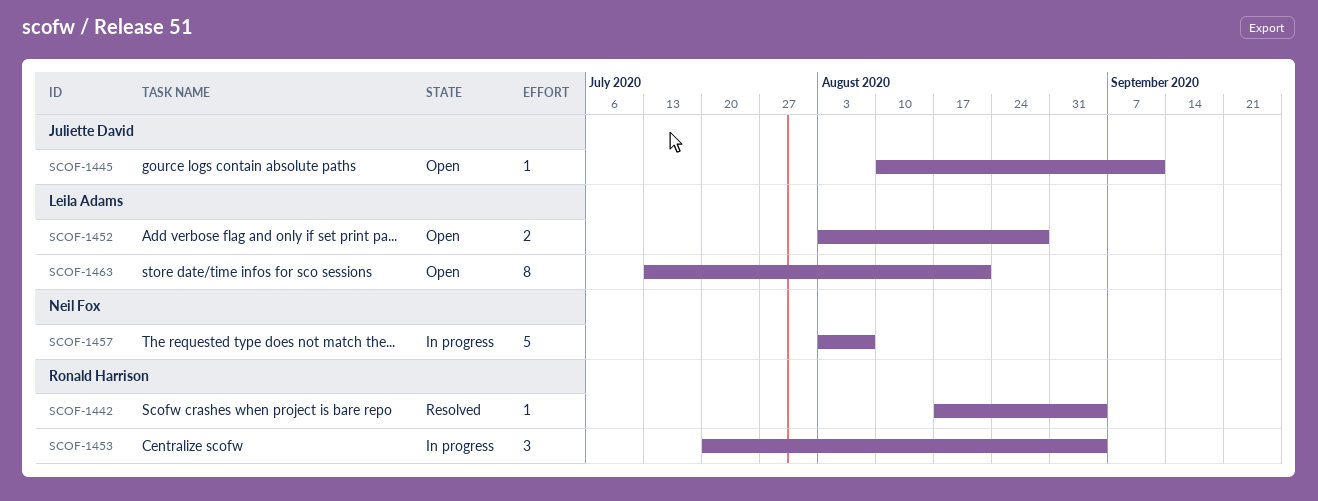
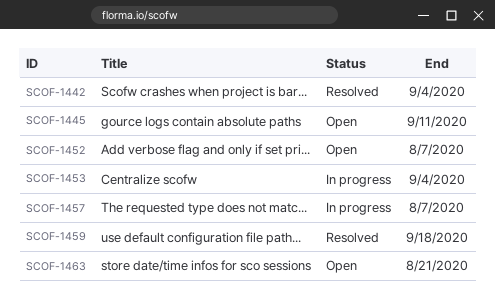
SCOF-1452, due: Aug 28 -> Aug 7
SCOF-1459: none -> present

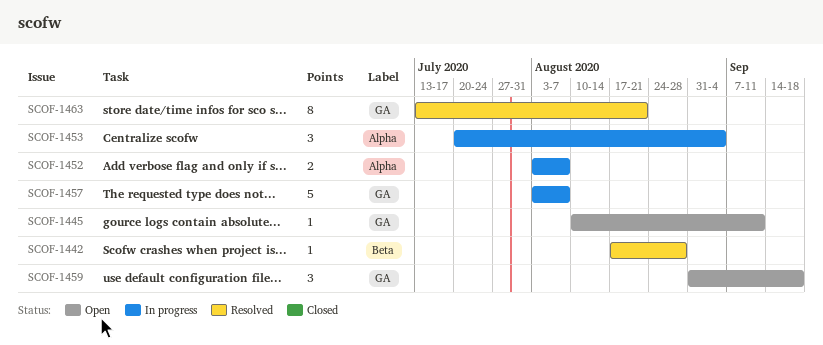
SCOF-1442, due: Sep 4 -> Aug 28
SCOF-1452, status: Open -> In progress
SCOF-1459, status: Resolved -> Open
SCOF-1463, status: Open -> Resolved

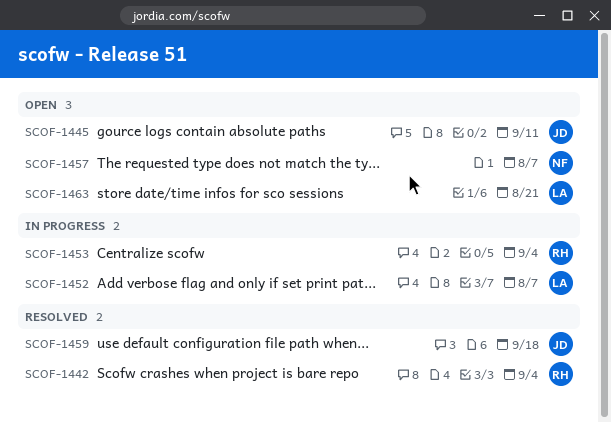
SCOF-1442, due: Aug 28 -> Sep 4
SCOF-1457, status: In progress -> Open
SCOF-1459, status: Open -> Resolved
SCOF-1463, status: Resolved -> Open

